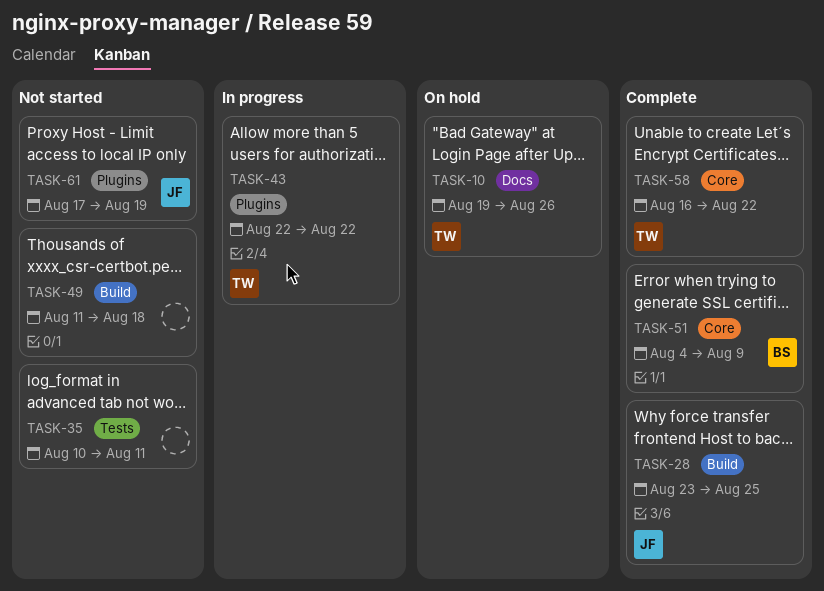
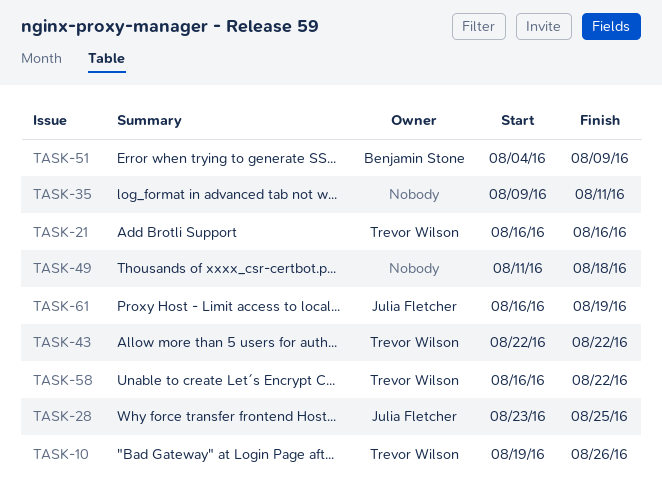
TASK-21: none -> present
TASK-35, start: Aug 10 -> Aug 9
TASK-61, start: Aug 17 -> Aug 16

